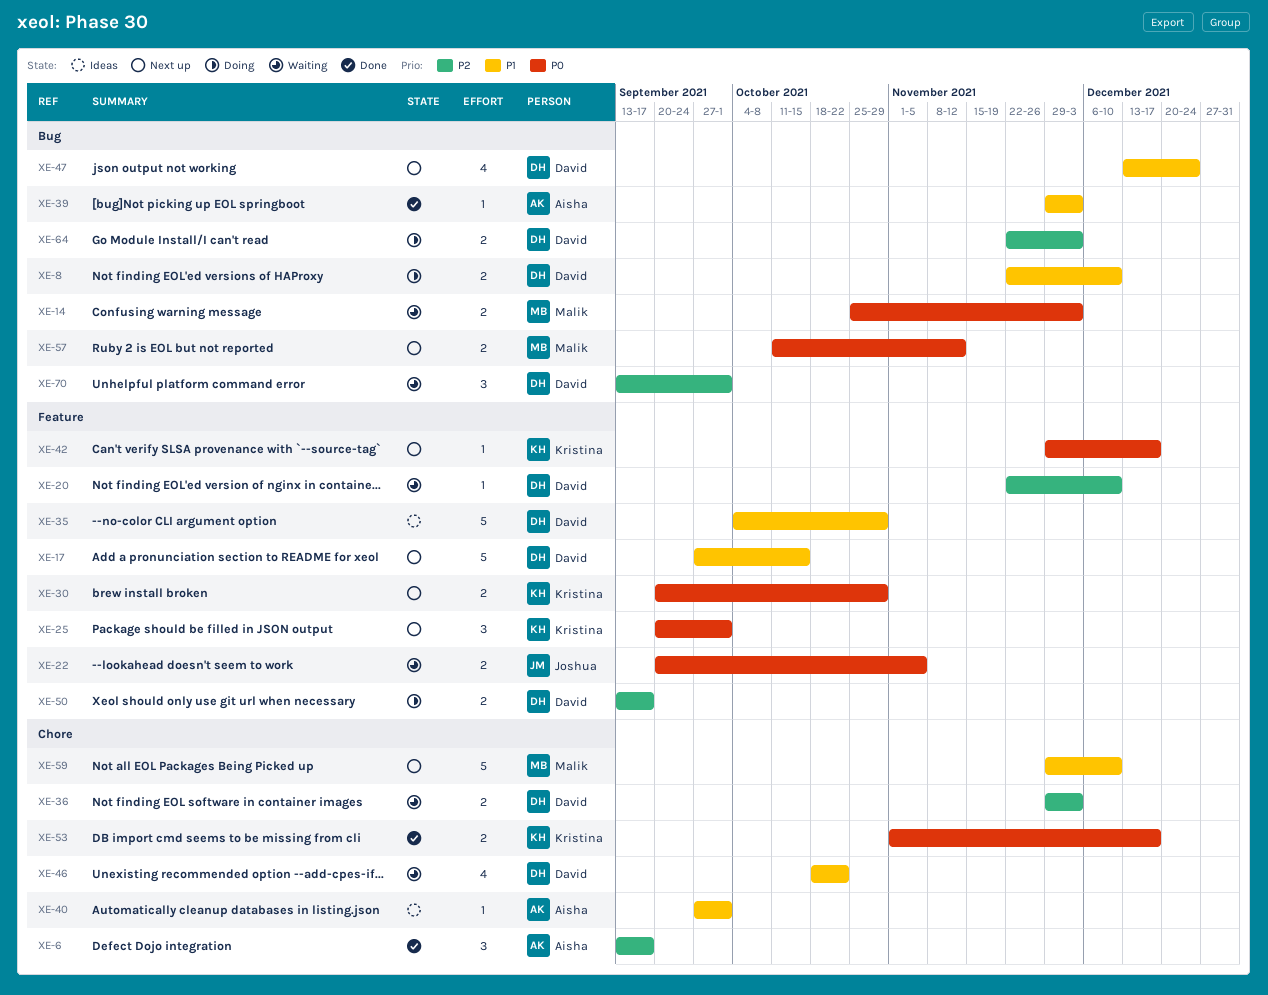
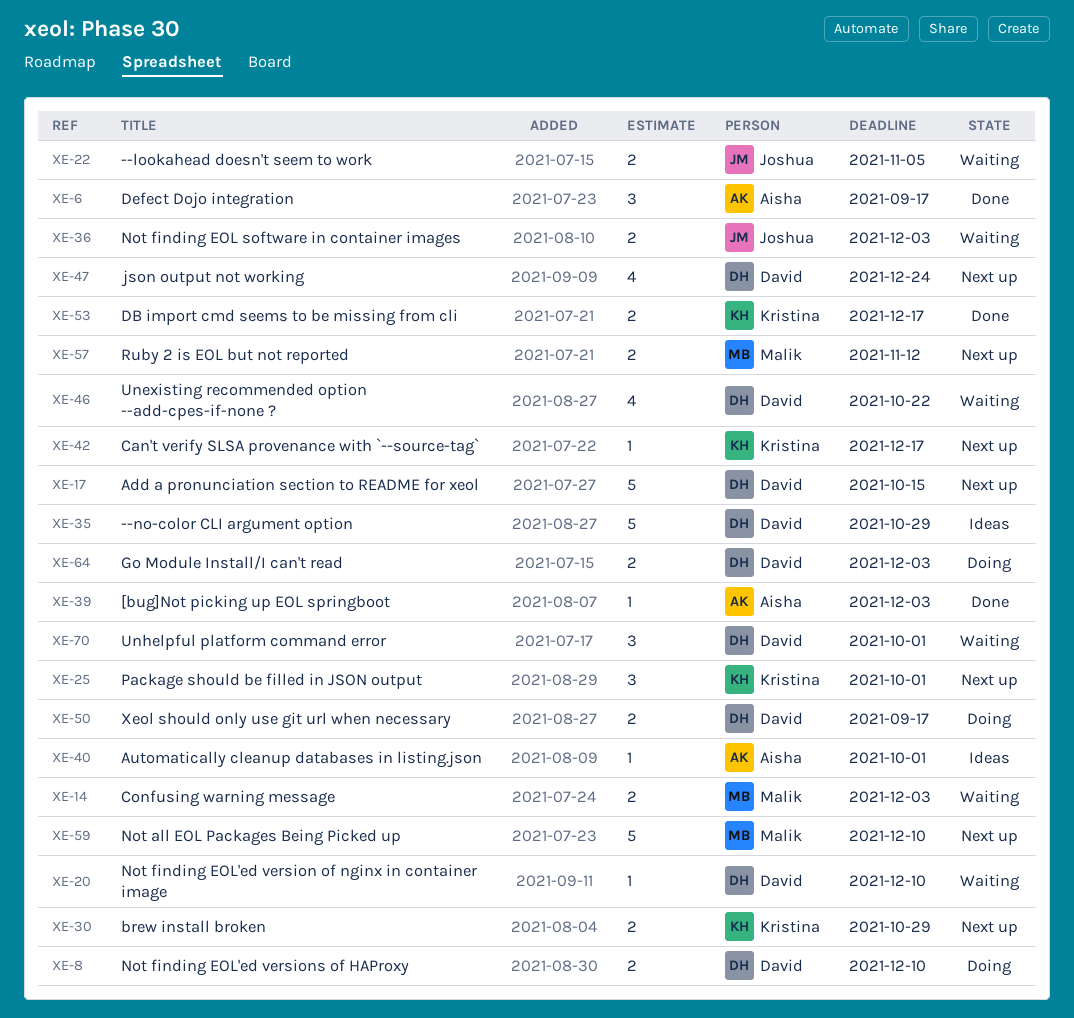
XE-36, owner: David -> Joshua

